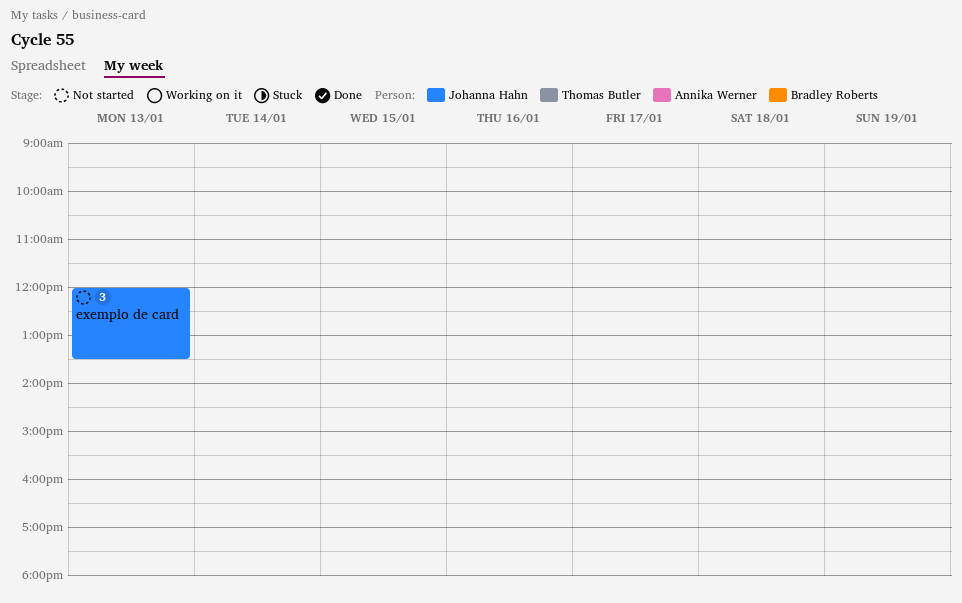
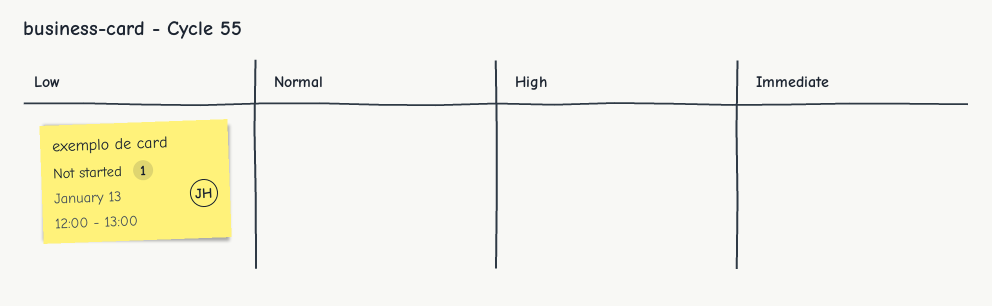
exemplo de card, estimate: 3 -> 1
exemplo de card, ends: 13:30 -> 13:00

